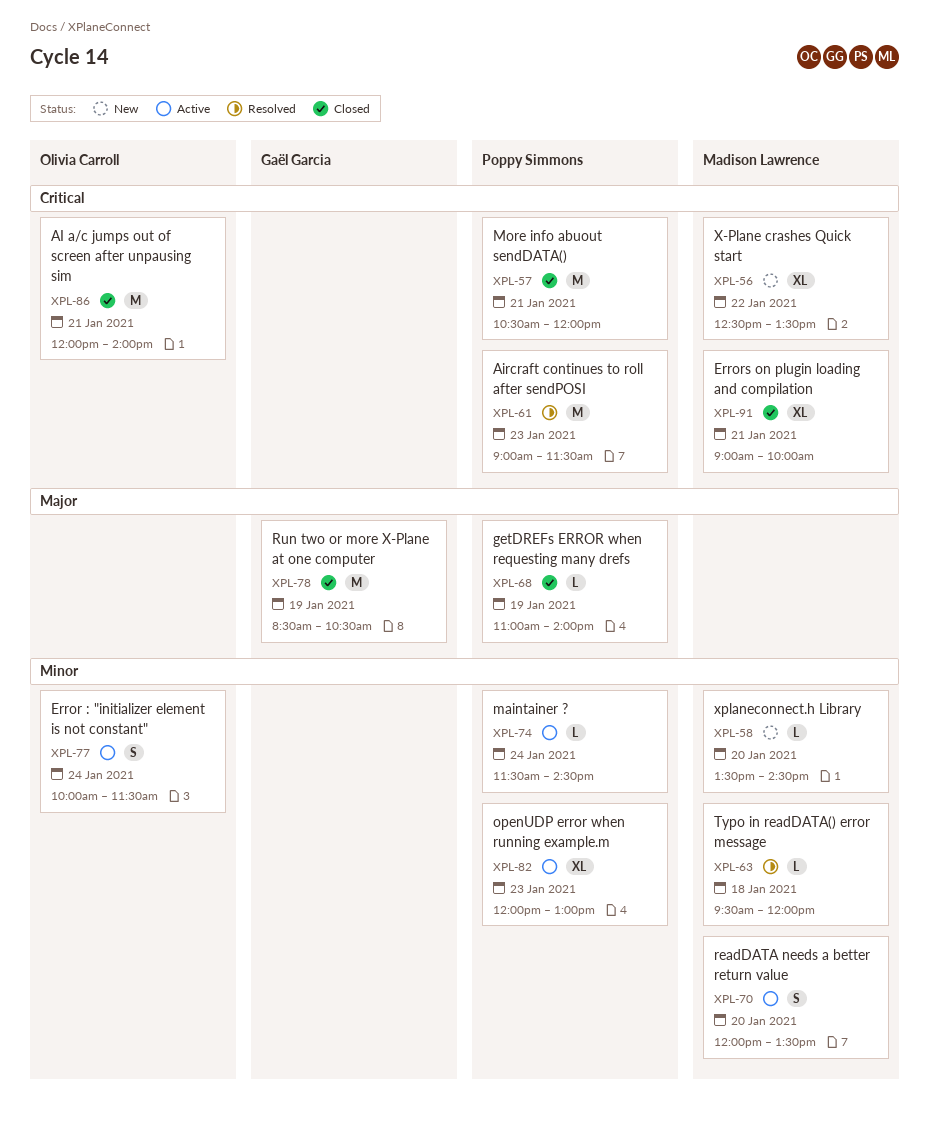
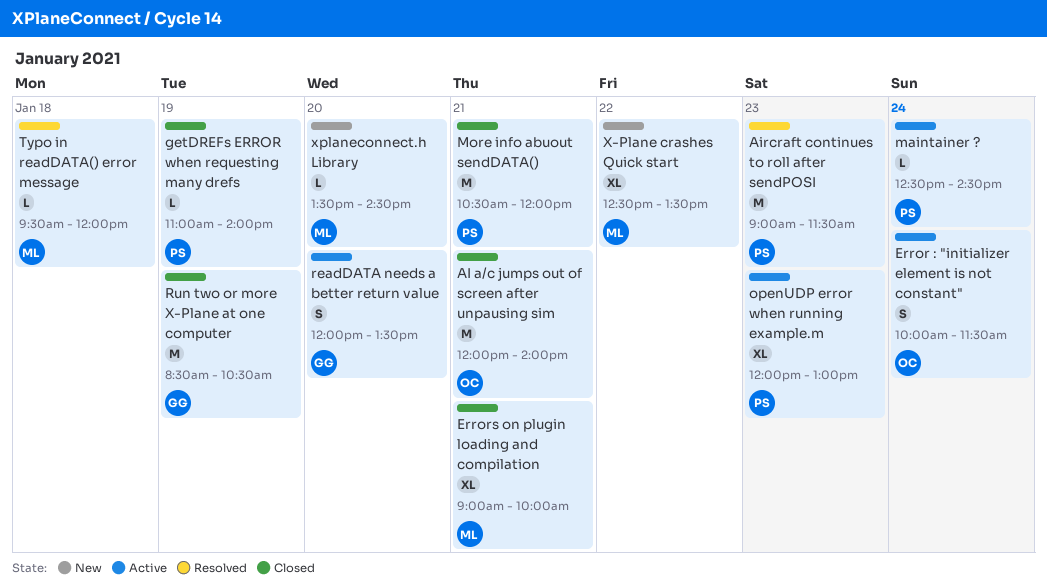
maintainer ?, begins: 11:30 -> 12:30
readDATA needs a better return value, owner: Madison Lawrence -> Gaël Garcia

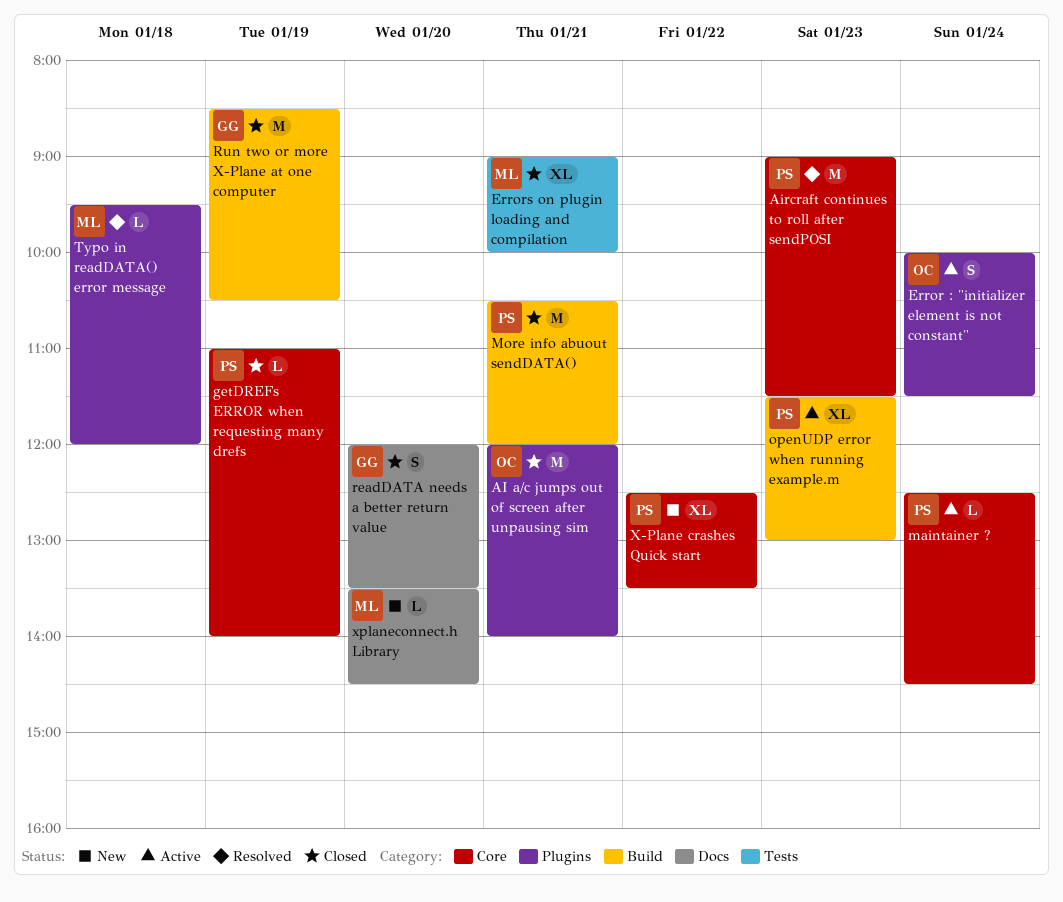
openUDP error when running example.m, begins: 12:00 -> 11:30
readDATA needs a better return value, status: Active -> Closed
X-Plane crashes Quick start, owner: ML -> PS

